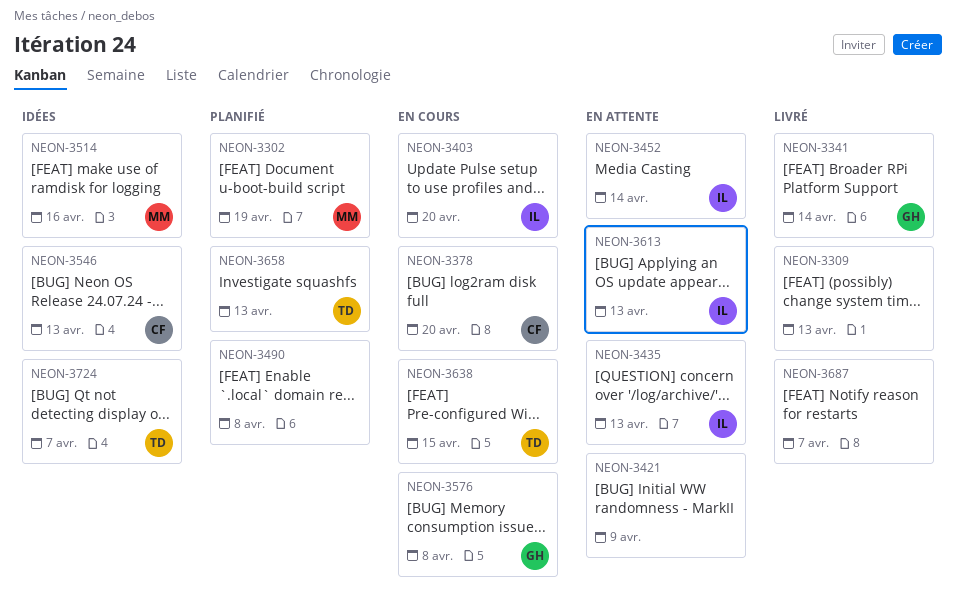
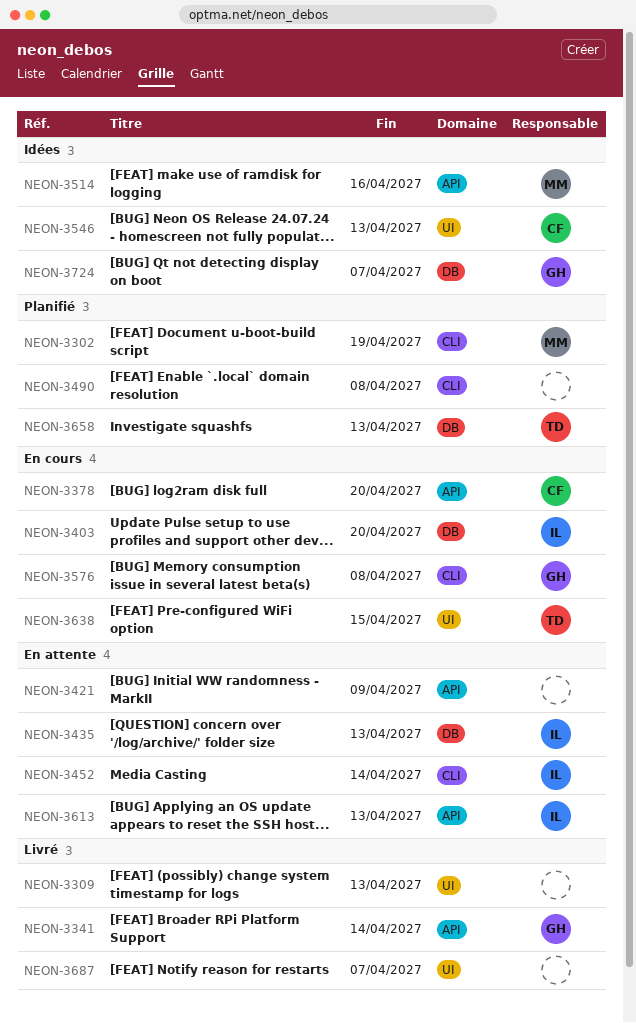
NEON-3724, owner: TD -> GH

